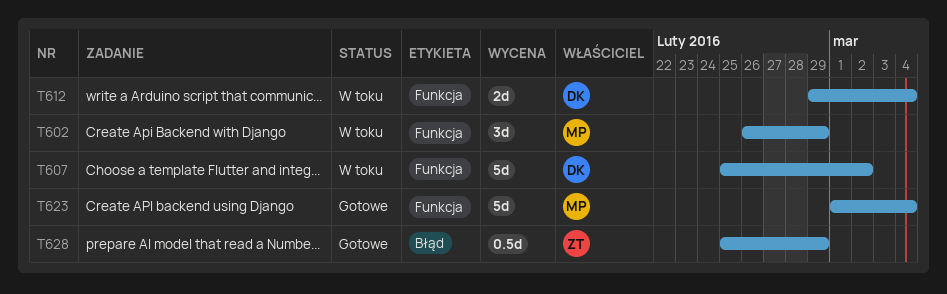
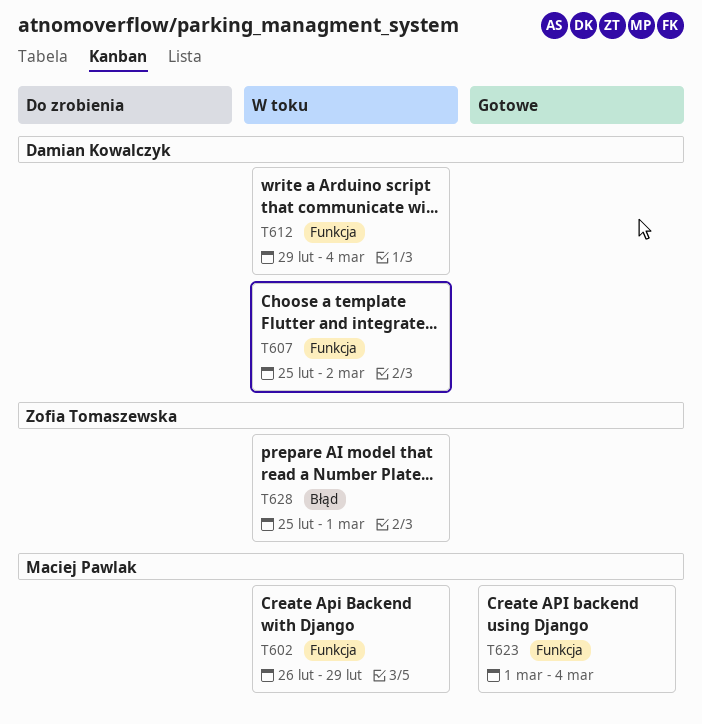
T628, status: Gotowe -> W toku
T628, due: Feb 29 -> Mar 1

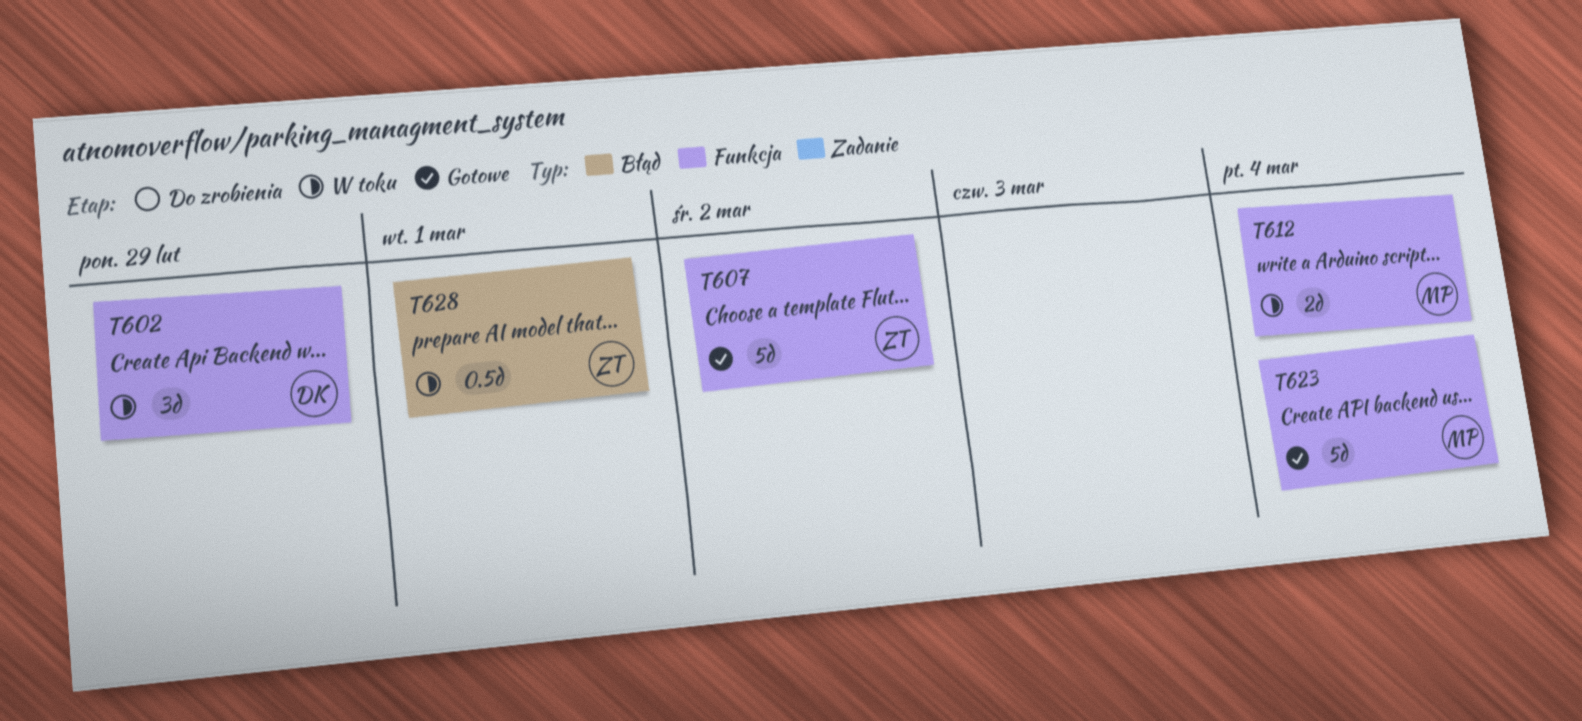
T602, owner: Maciej Pawlak -> Damian Kowalczyk
T607, status: W toku -> Gotowe
T607, owner: Damian Kowalczyk -> Zofia Tomaszewska
T612, owner: Damian Kowalczyk -> Maciej Pawlak

